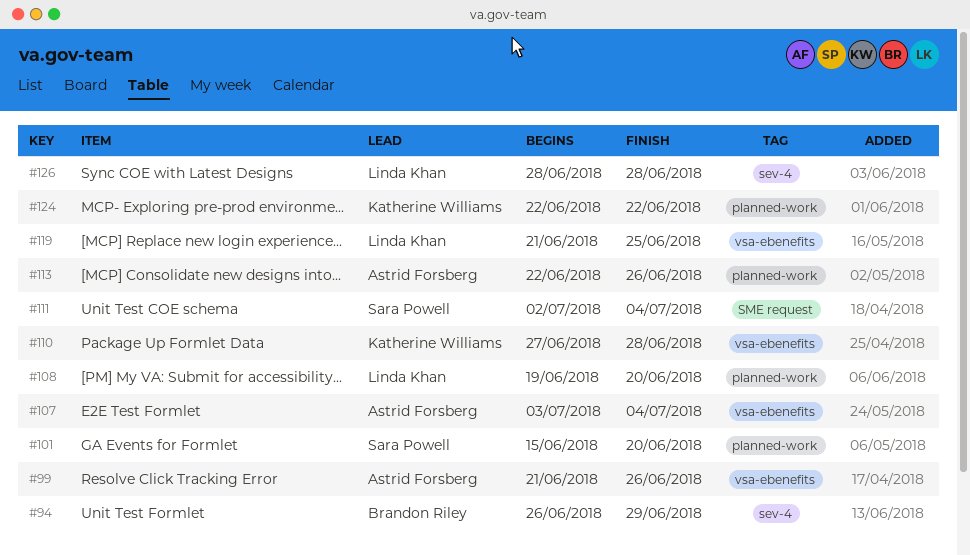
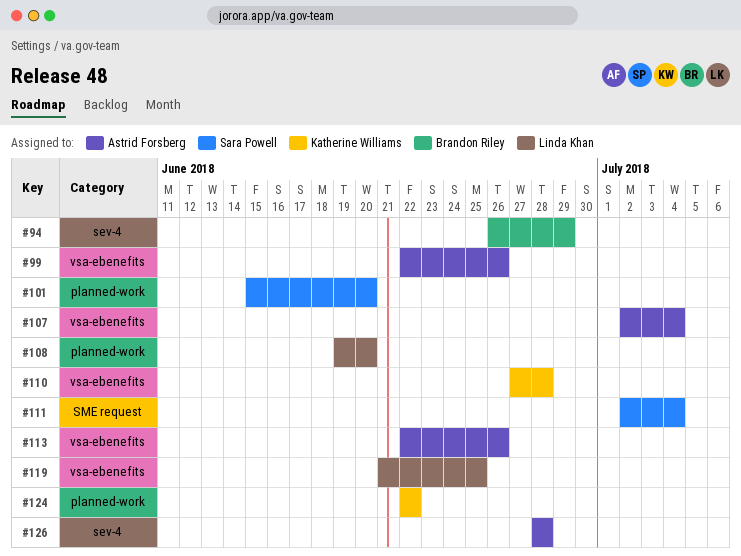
#99, start: Jun 21 -> Jun 22
#107, start: Jul 3 -> Jul 2
#113, label: planned-work -> vsa-ebenefits
#126, owner: Linda Khan -> Astrid Forsberg

